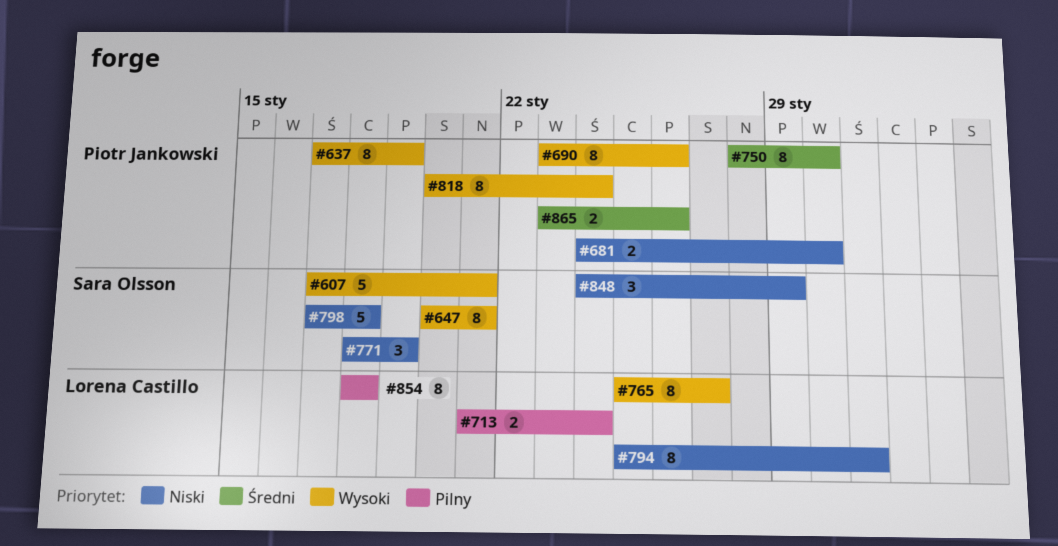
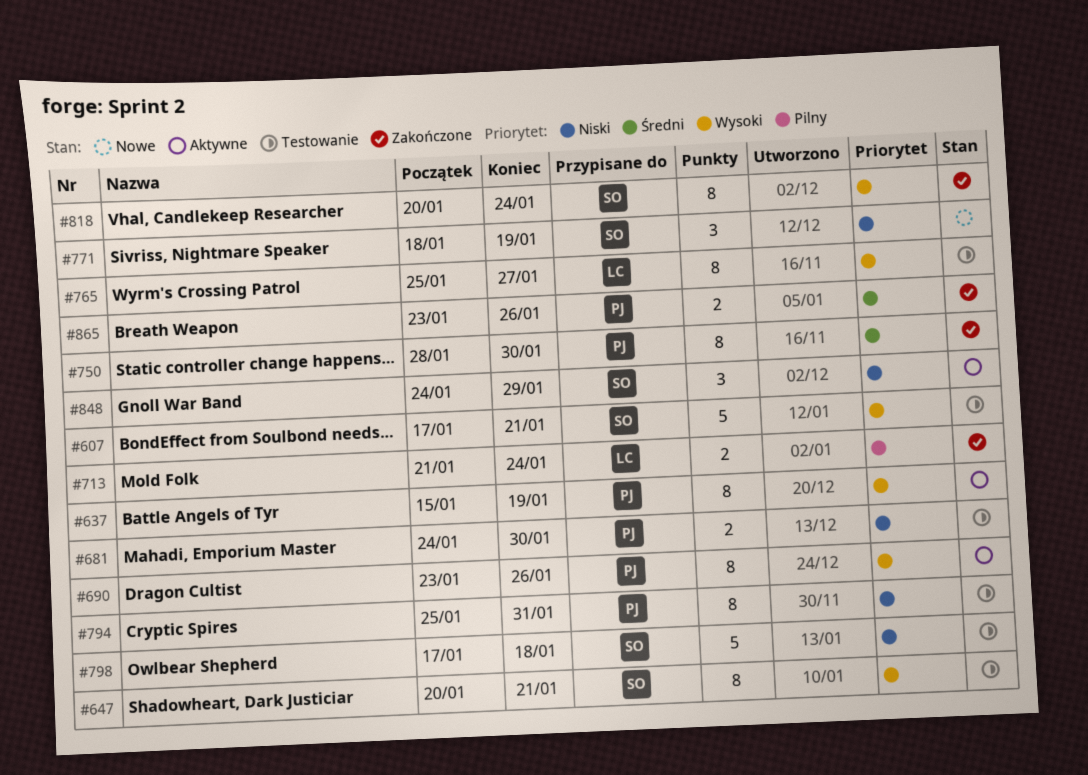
#637, start: Jan 17 -> Jan 15
#794, owner: Lorena Castillo -> Piotr Jankowski
#818, owner: Piotr Jankowski -> Sara Olsson
#854: present -> none

